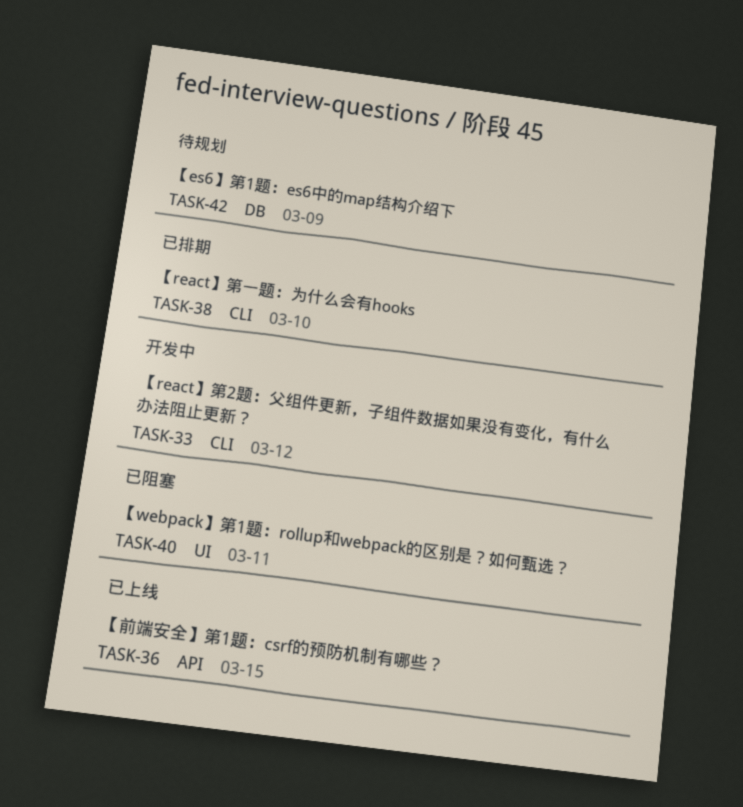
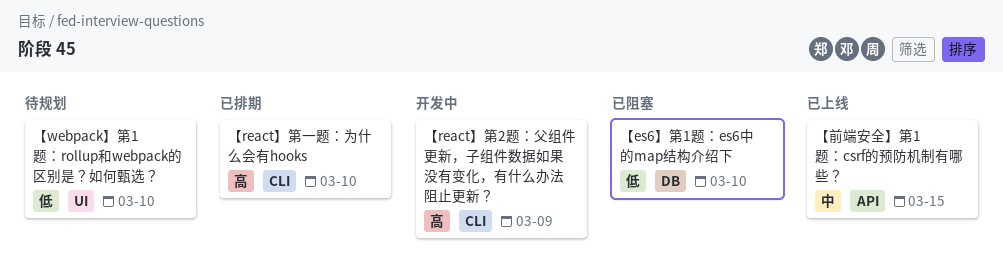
【es6】第1题：es6中的map结构介绍下, status: 待规划 -> 已阻塞
【es6】第1题：es6中的map结构介绍下, due: Mar 9 -> Mar 10
【react】第2题：父组件更新，子组件数据如果没有变化，有什么办法阻止更新？, due: Mar 12 -> Mar 9
【webpack】第1题：rollup和webpack的区别是？如何甄选？, status: 已阻塞 -> 待规划
【webpack】第1题：rollup和webpack的区别是？如何甄选？, due: Mar 11 -> Mar 10

